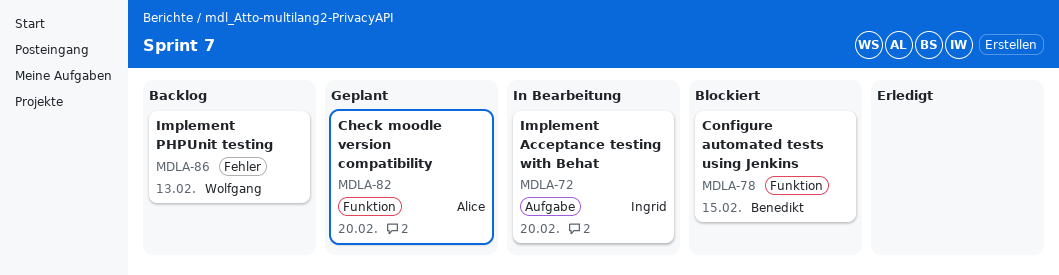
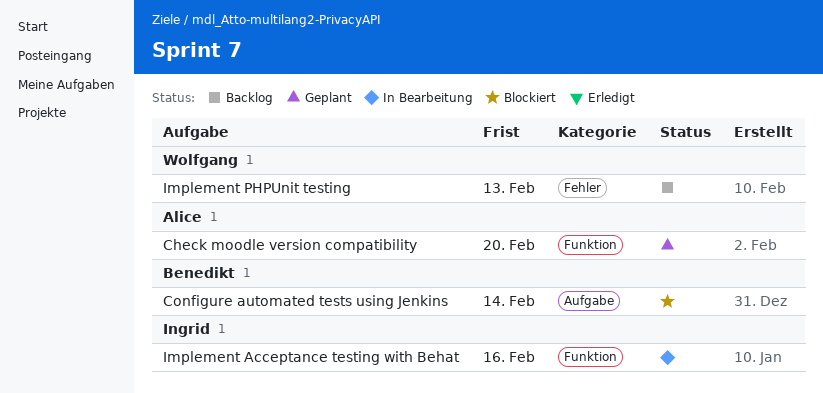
Configure automated tests using Jenkins, label: Funktion -> Aufgabe
Configure automated tests using Jenkins, due: Feb 15 -> Feb 14
Implement Acceptance testing with Behat, label: Aufgabe -> Funktion
Implement Acceptance testing with Behat, due: Feb 20 -> Feb 16

